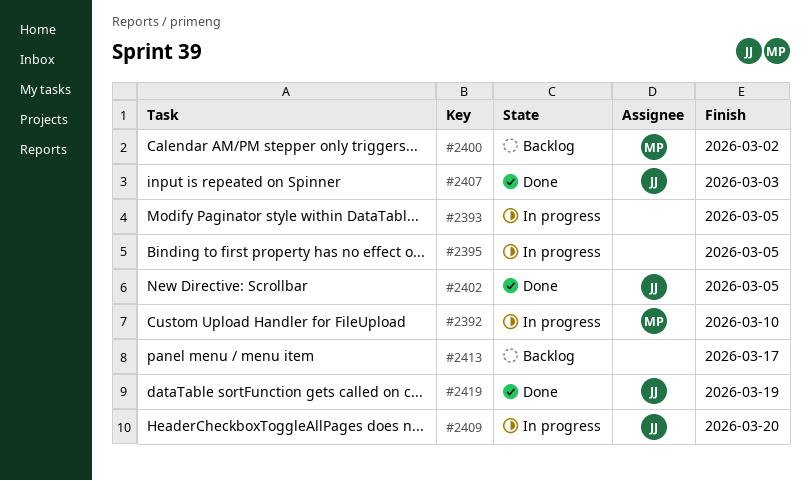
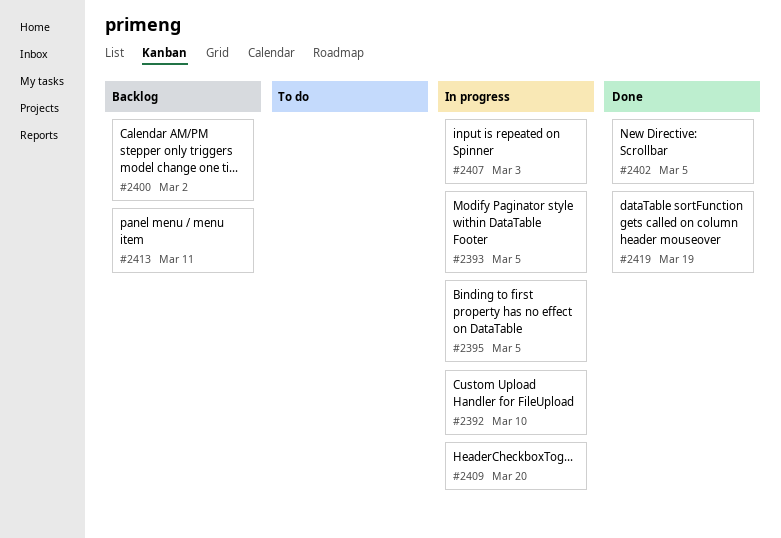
#2407, status: Done -> In progress
#2413, due: Mar 17 -> Mar 11

